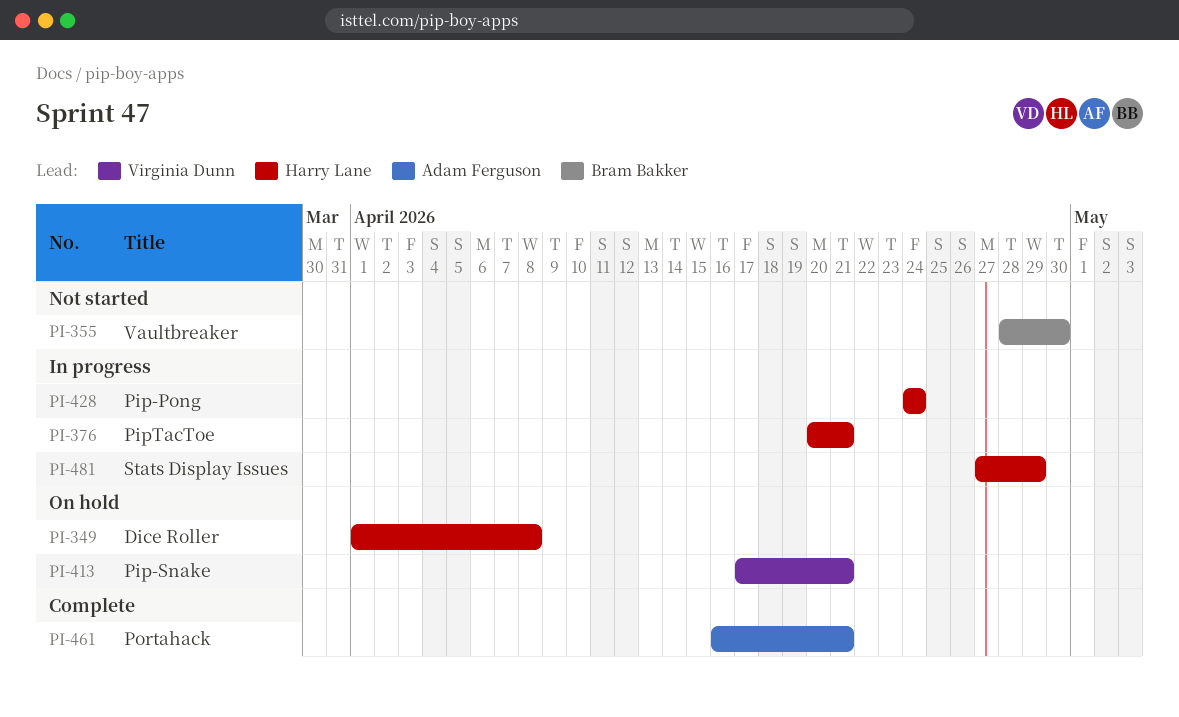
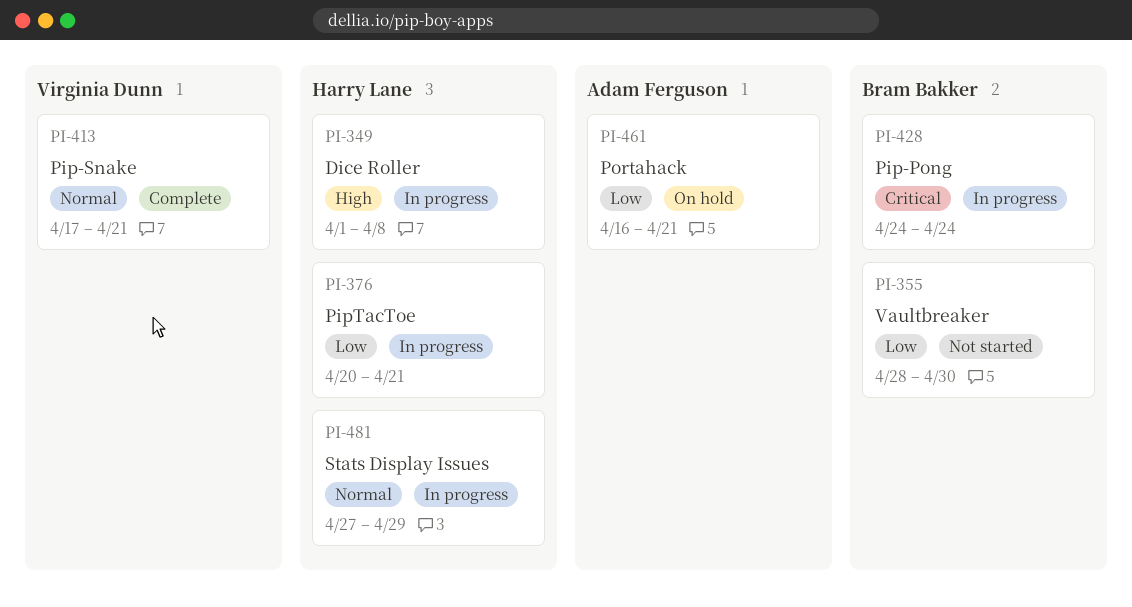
PI-349, status: On hold -> In progress
PI-413, status: On hold -> Complete
PI-428, owner: Harry Lane -> Bram Bakker
PI-461, status: Complete -> On hold

